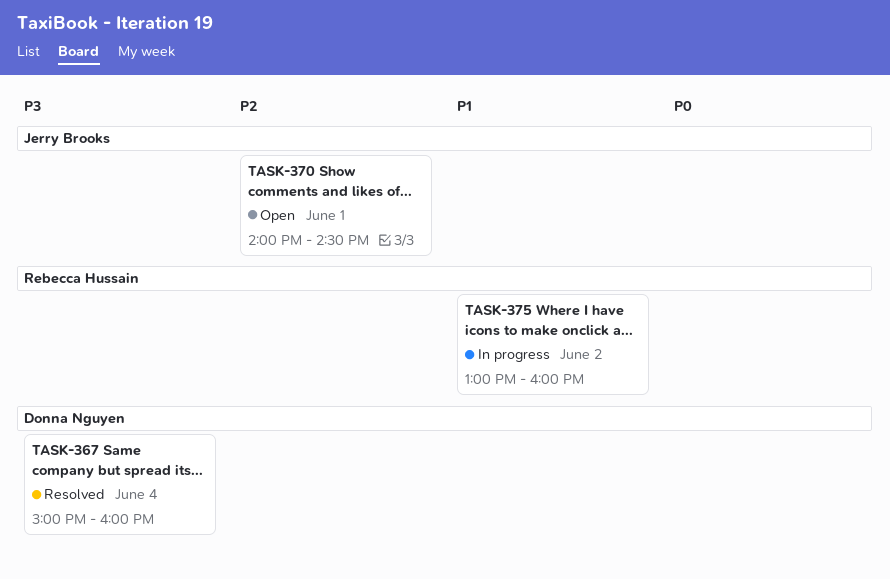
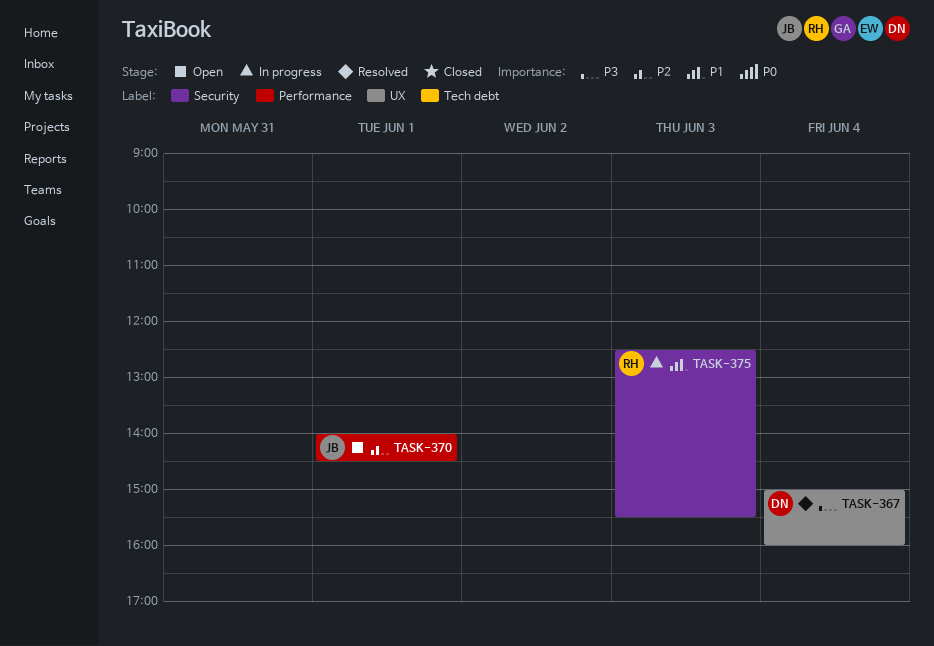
TASK-375, day: Jun 2 -> Jun 3
TASK-375, begins: 13:00 -> 12:30
TASK-375, ends: 16:00 -> 15:30

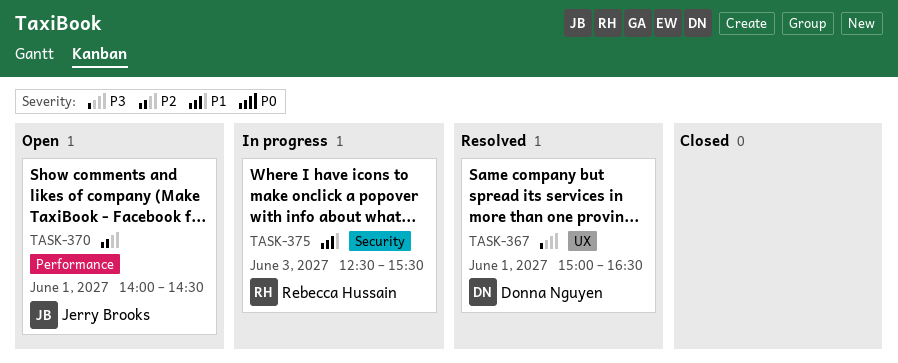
TASK-367, day: Jun 4 -> Jun 1
TASK-367, ends: 16:00 -> 16:30

